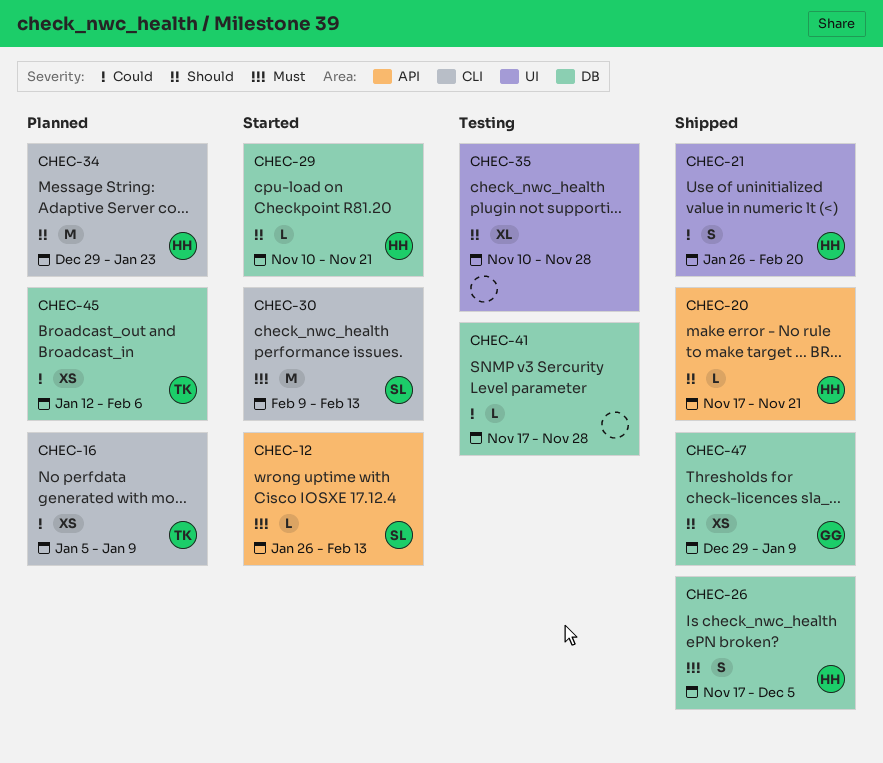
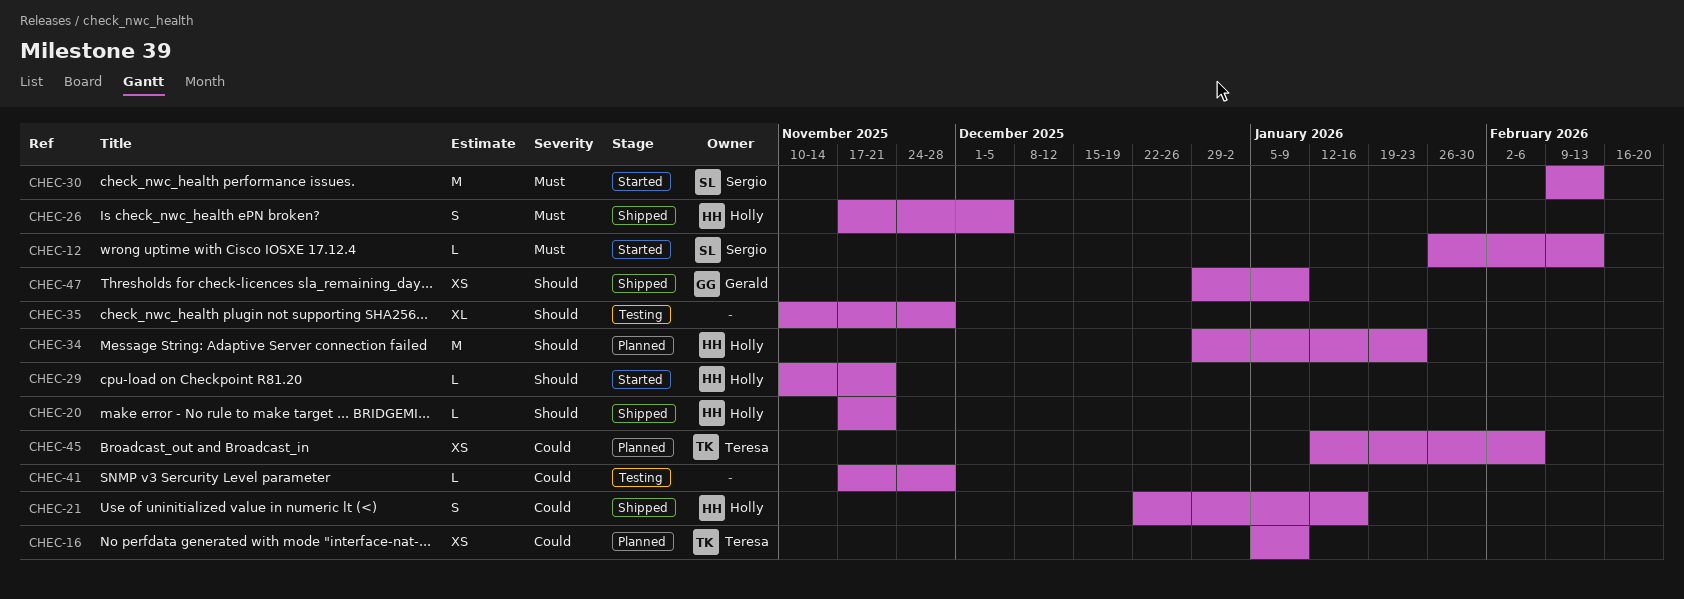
CHEC-21, start: Jan 26 -> Dec 22
CHEC-21, due: Feb 20 -> Jan 16

